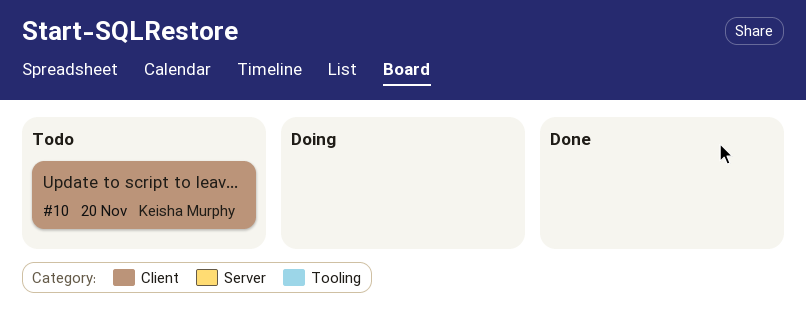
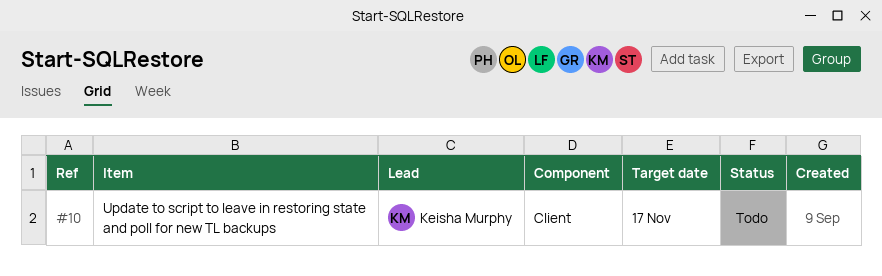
#10, due: Nov 20 -> Nov 17

